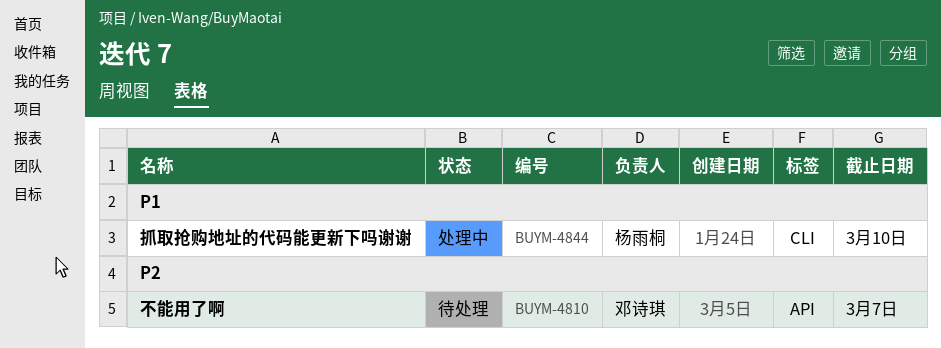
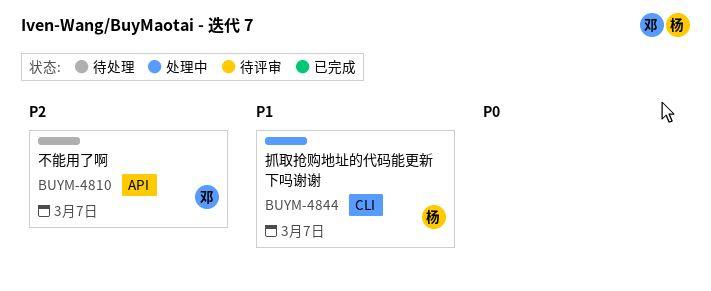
BUYM-4844, due: Mar 10 -> Mar 7

